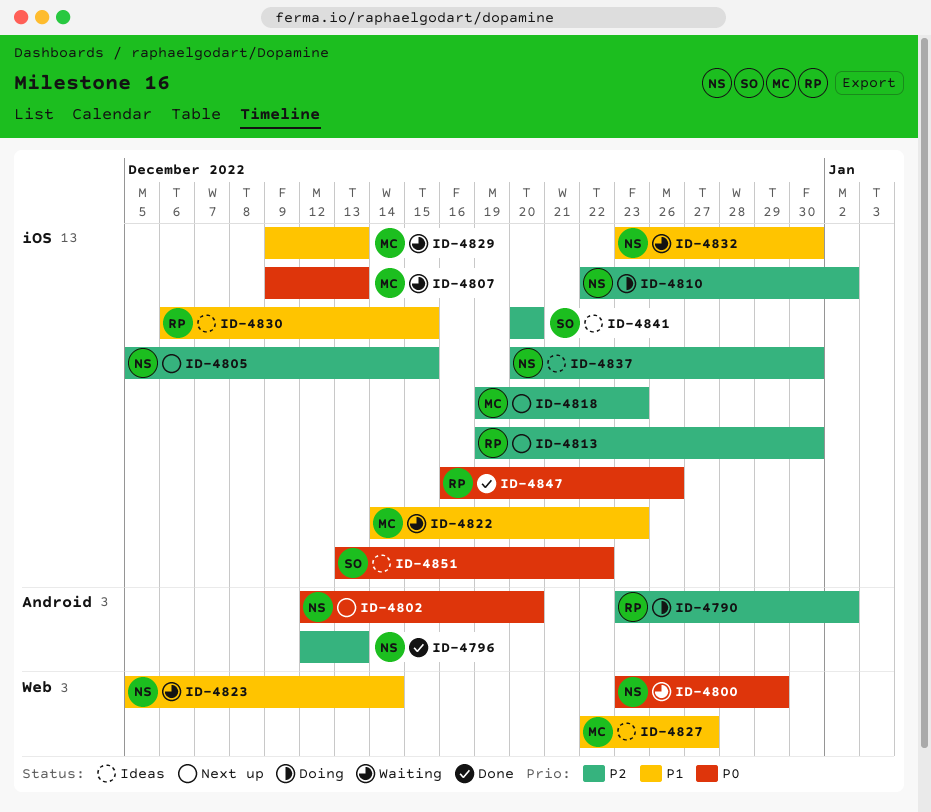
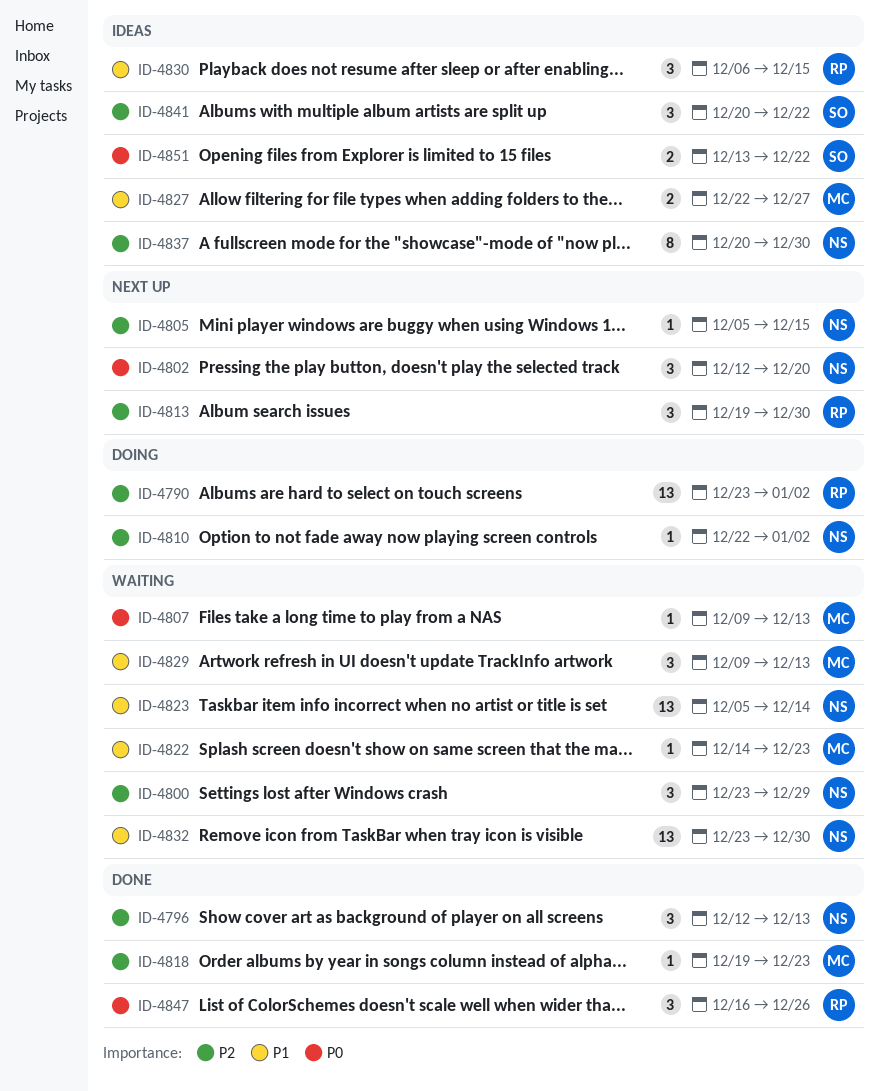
ID-4800, priority: P0 -> P2
ID-4818, status: Next up -> Done
ID-4841, due: Dec 20 -> Dec 22

